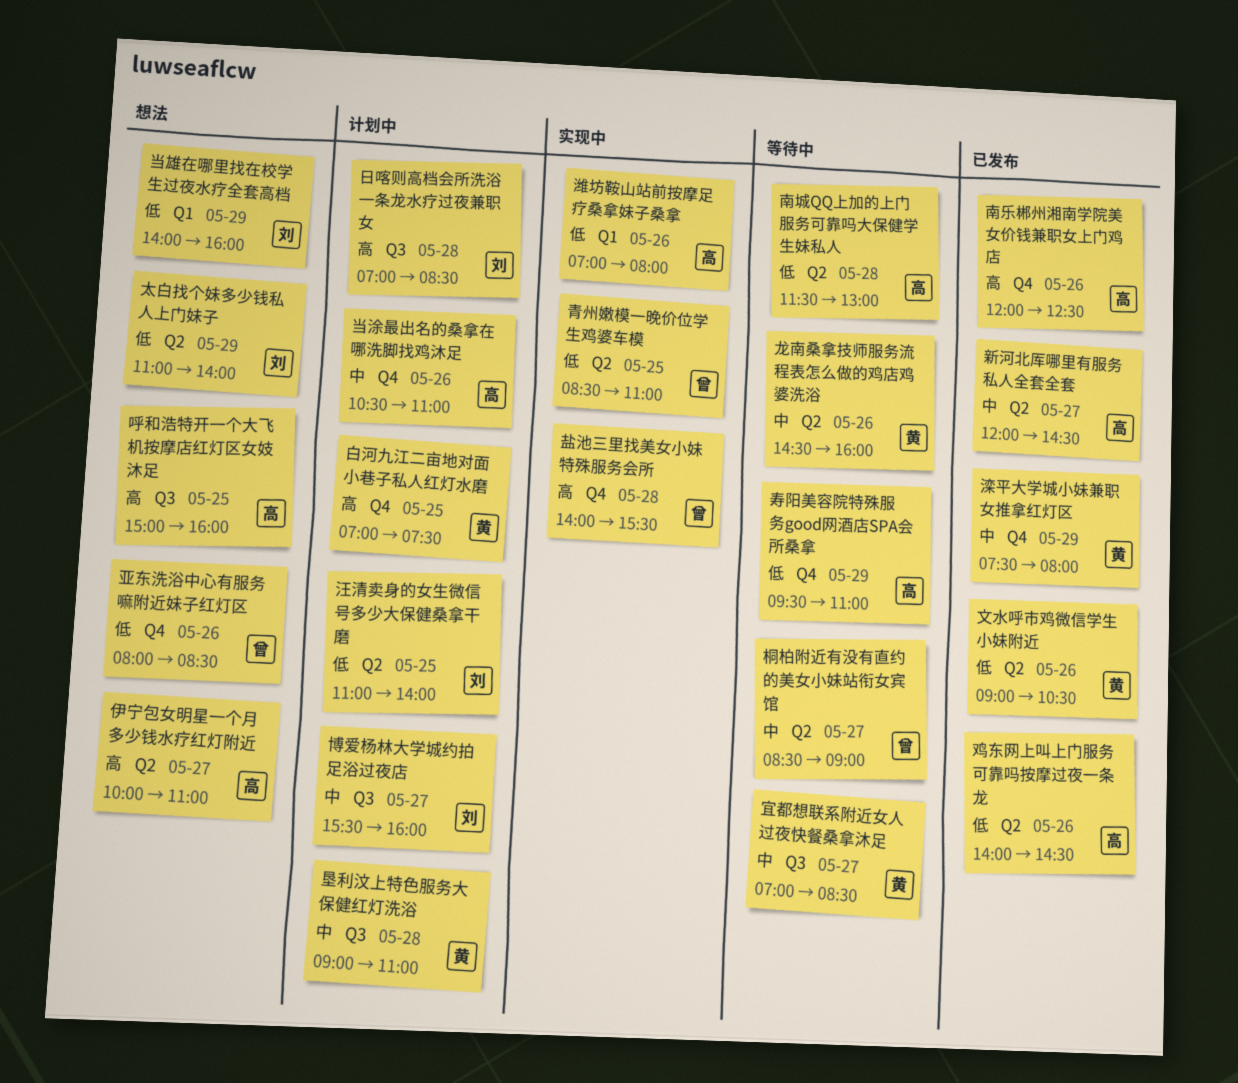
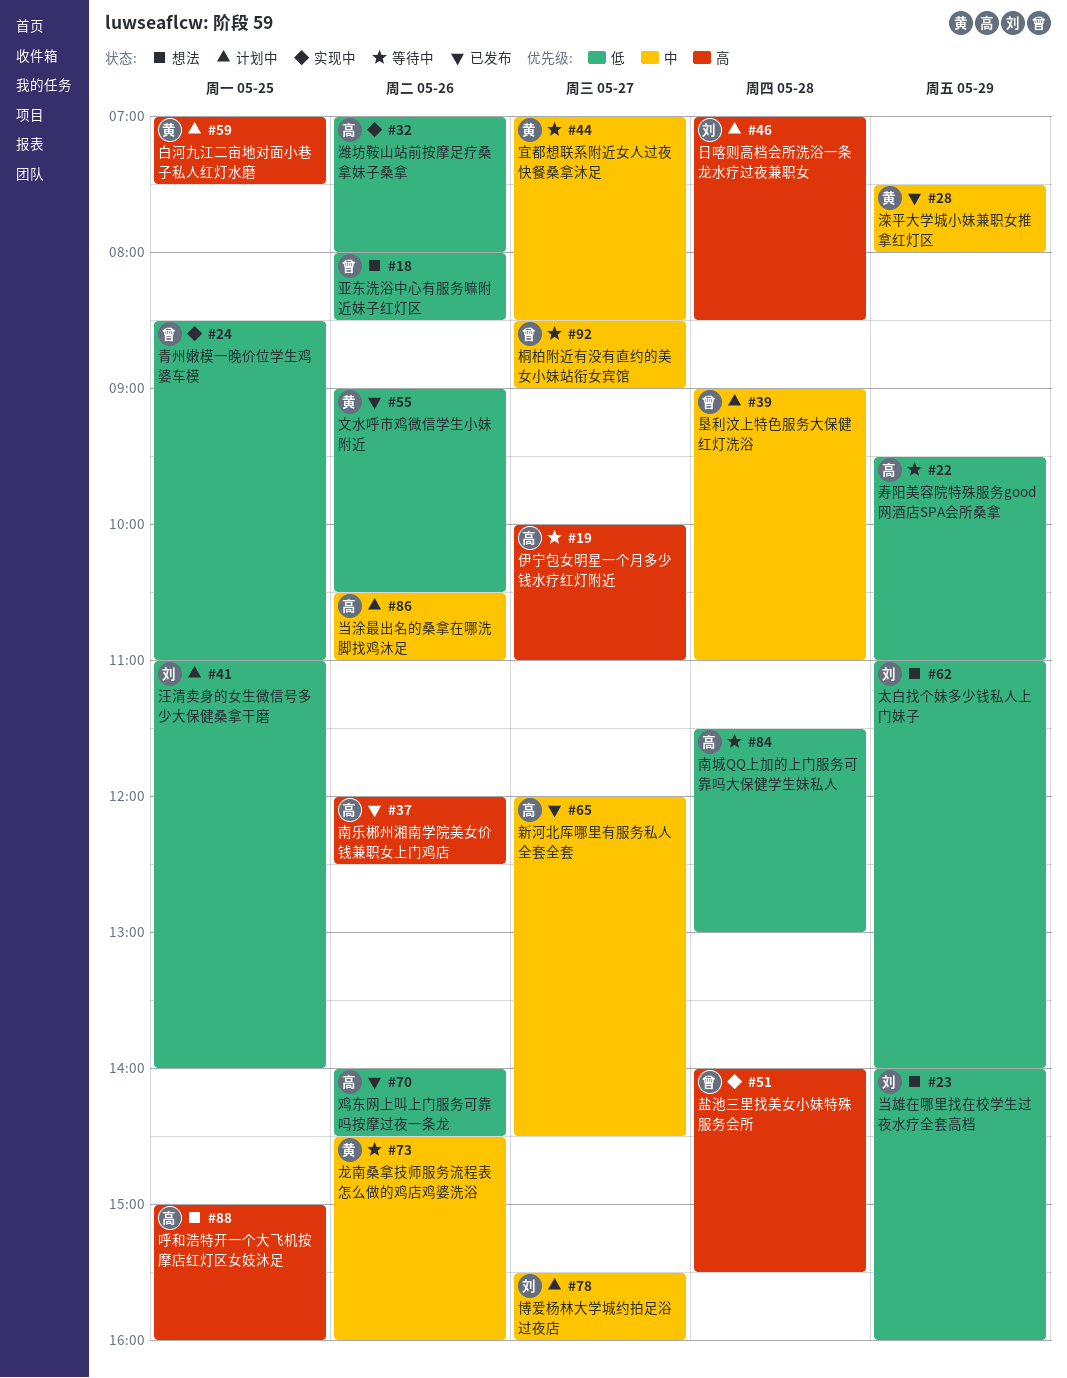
伊宁包女明星一个月多少钱水疗红灯附近, status: 想法 -> 等待中
垦利汶上特色服务大保健红灯洗浴, owner: 黄 -> 曾

